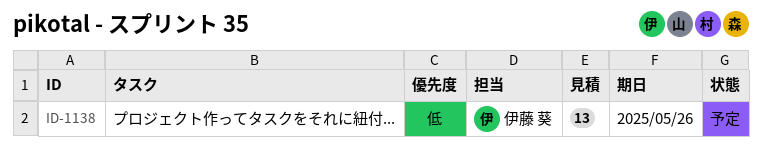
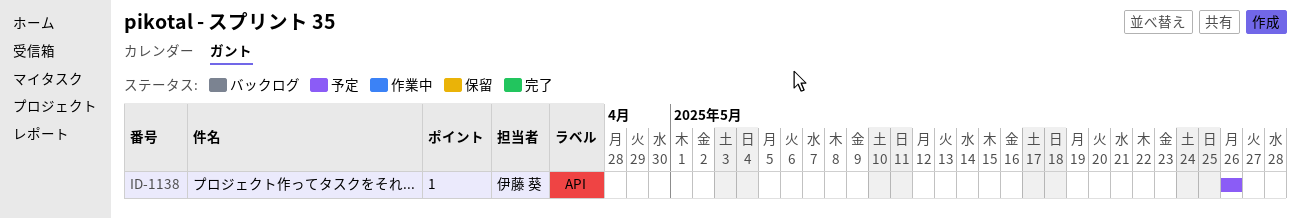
ID-1138, estimate: 13 -> 1

